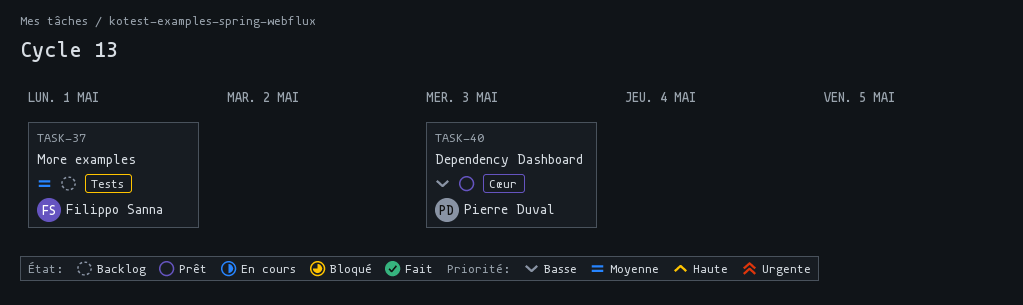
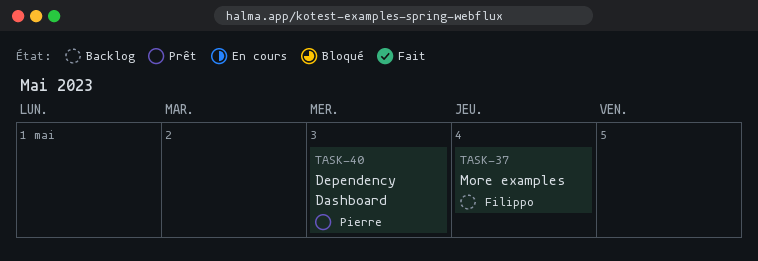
TASK-37, due: May 1 -> May 4

